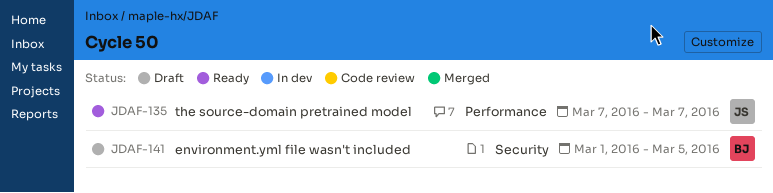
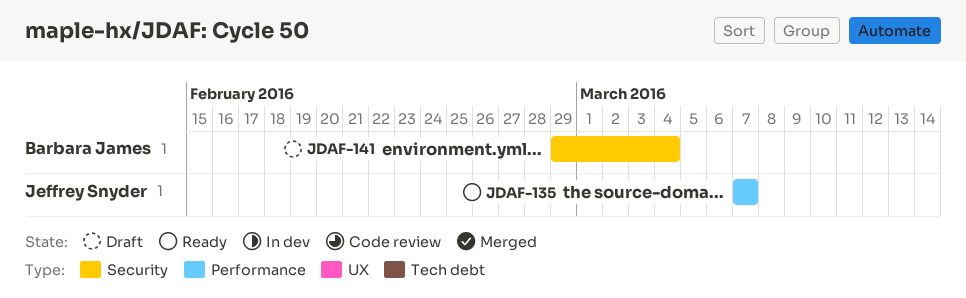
JDAF-141, start: Mar 1 -> Feb 29
JDAF-141, due: Mar 5 -> Mar 4

